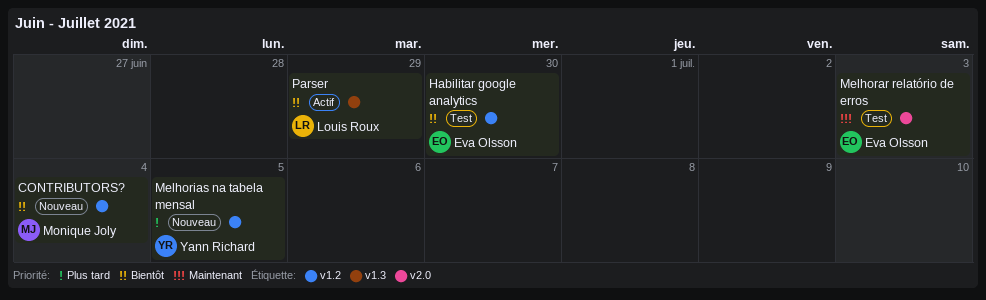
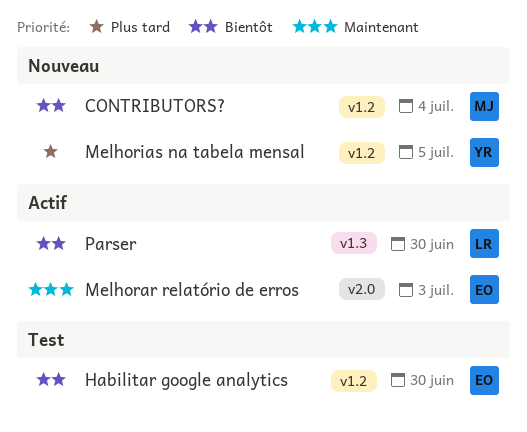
Melhorar relatório de erros, status: Test -> Actif
Parser, due: Jun 29 -> Jun 30

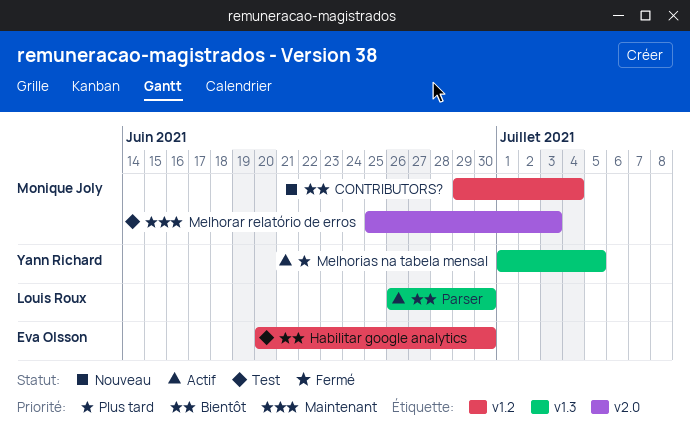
Melhorar relatório de erros, status: Actif -> Test
Melhorar relatório de erros, owner: Eva Olsson -> Monique Joly
Melhorias na tabela mensal, status: Nouveau -> Actif
Melhorias na tabela mensal, label: v1.2 -> v1.3

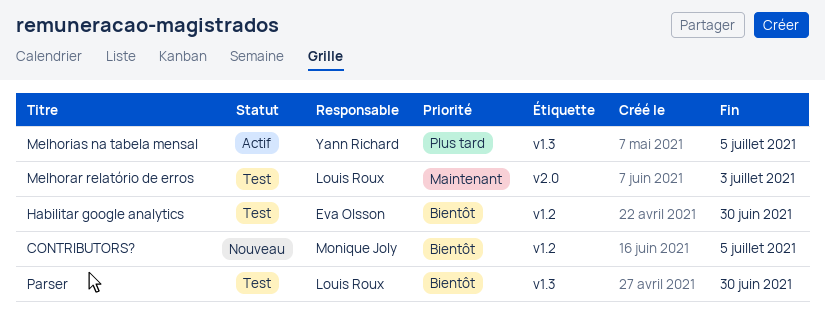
CONTRIBUTORS?, due: Jul 4 -> Jul 5
Melhorar relatório de erros, owner: Monique Joly -> Louis Roux
Parser, status: Actif -> Test

